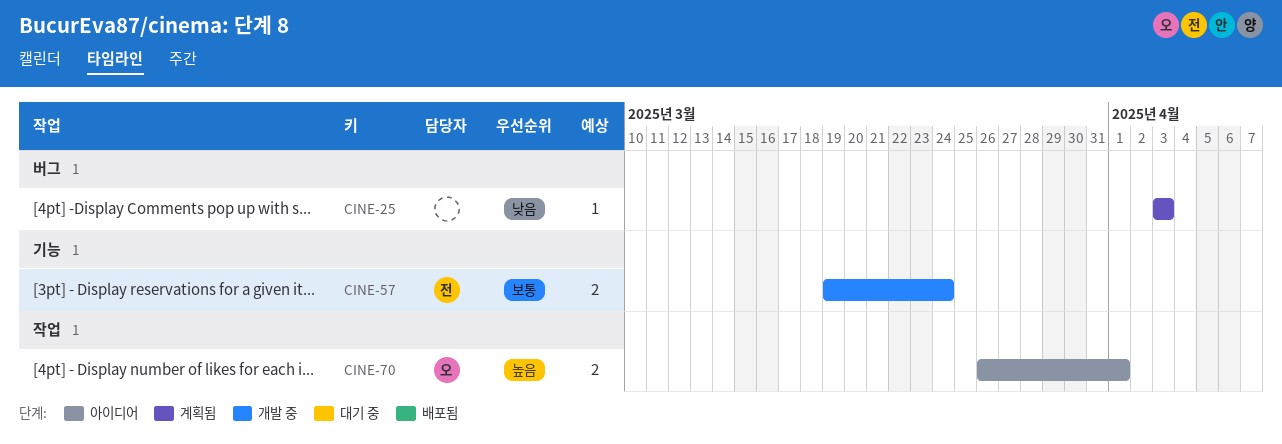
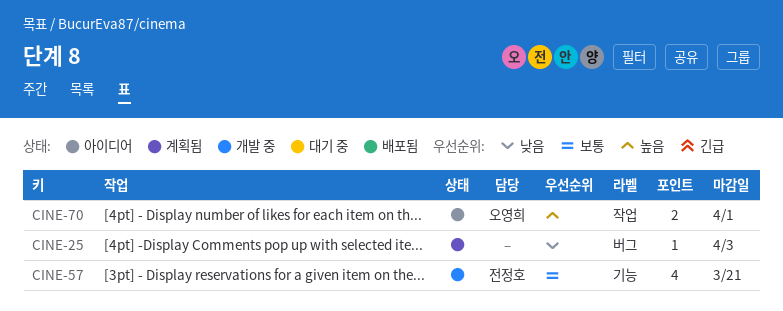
CINE-57, estimate: 2 -> 4
CINE-57, due: Mar 24 -> Mar 21

